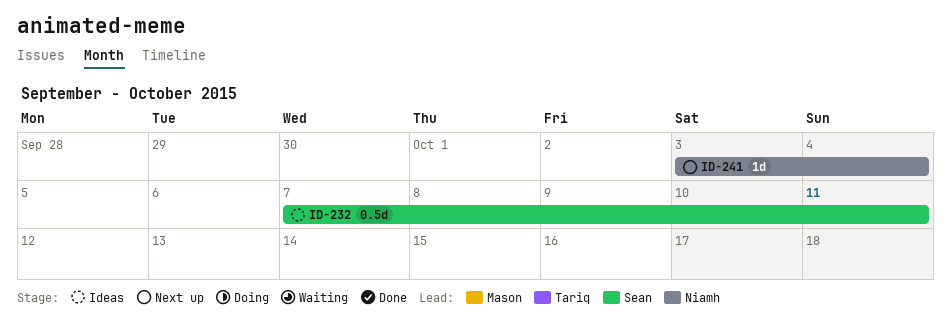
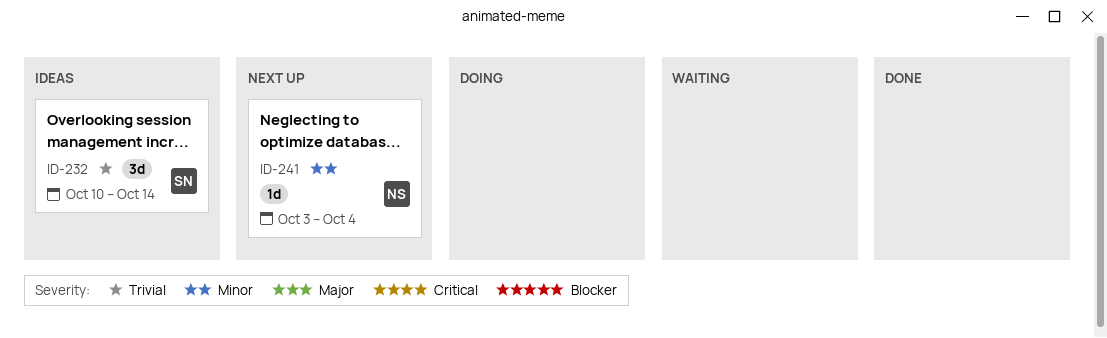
ID-232, estimate: 0.5d -> 3d
ID-232, start: Oct 7 -> Oct 10
ID-232, due: Oct 11 -> Oct 14

